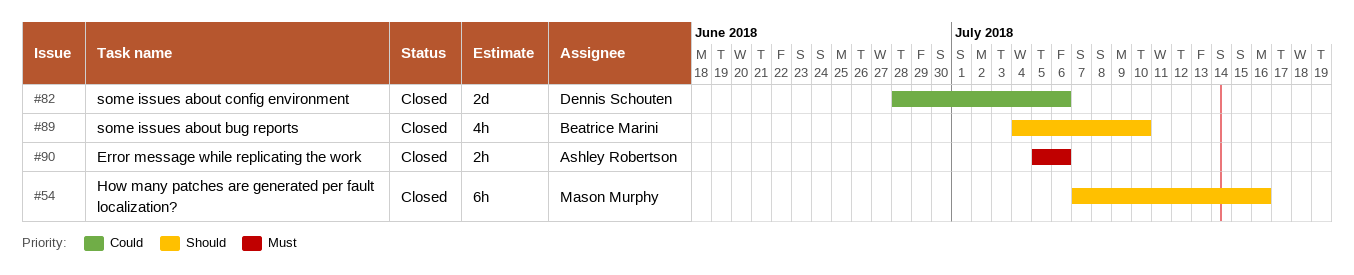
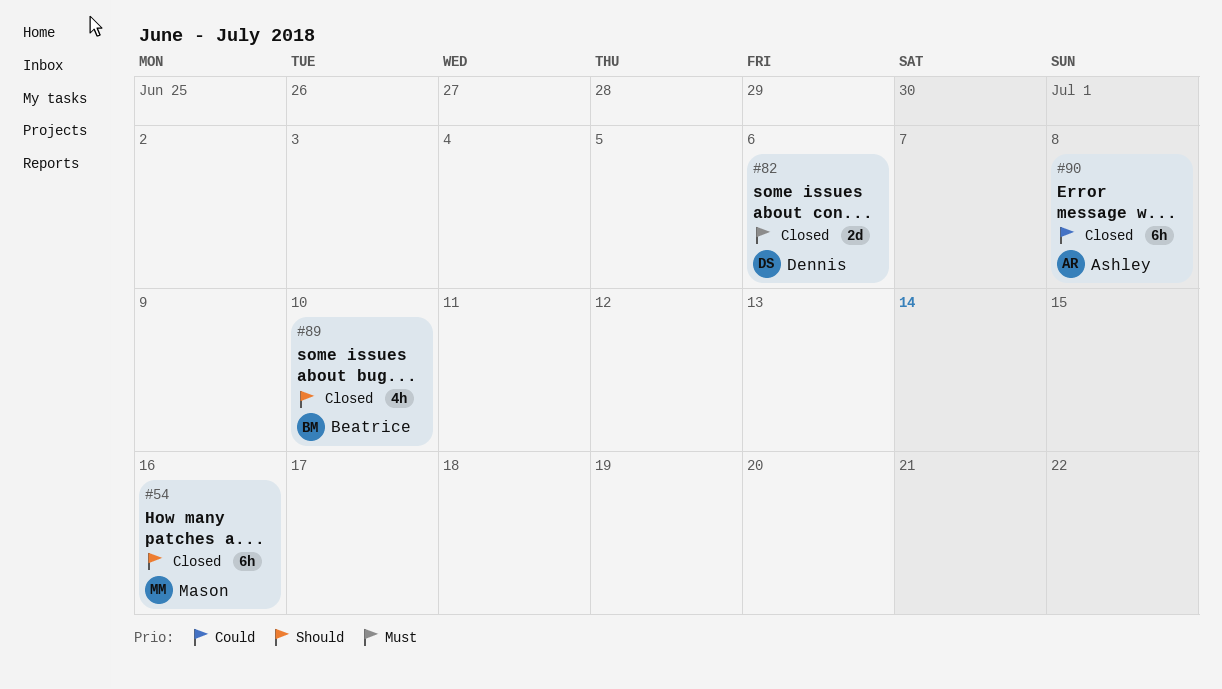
#82, priority: Could -> Must
#90, priority: Must -> Could
#90, estimate: 2h -> 6h
#90, due: Jul 6 -> Jul 8

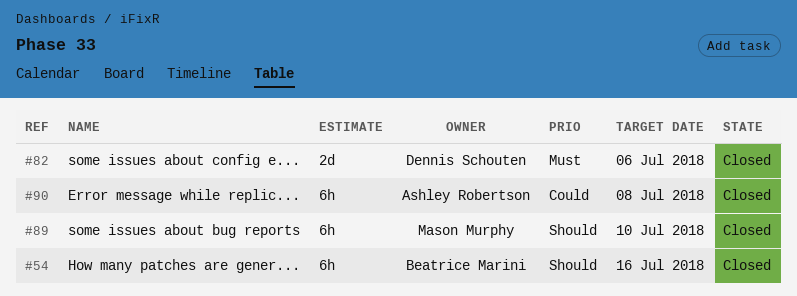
#54, owner: Mason Murphy -> Beatrice Marini
#89, owner: Beatrice Marini -> Mason Murphy
#89, estimate: 4h -> 6h

